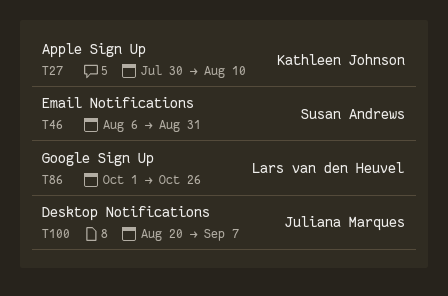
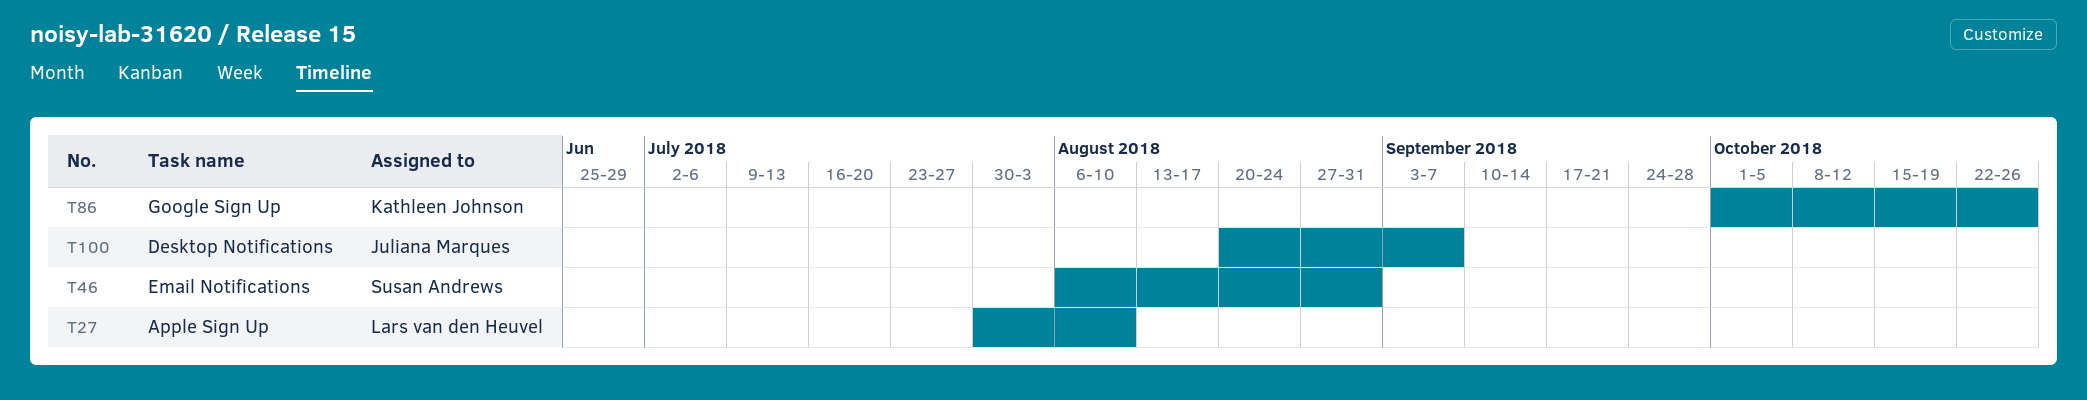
T27, owner: Kathleen Johnson -> Lars van den Heuvel
T86, owner: Lars van den Heuvel -> Kathleen Johnson

